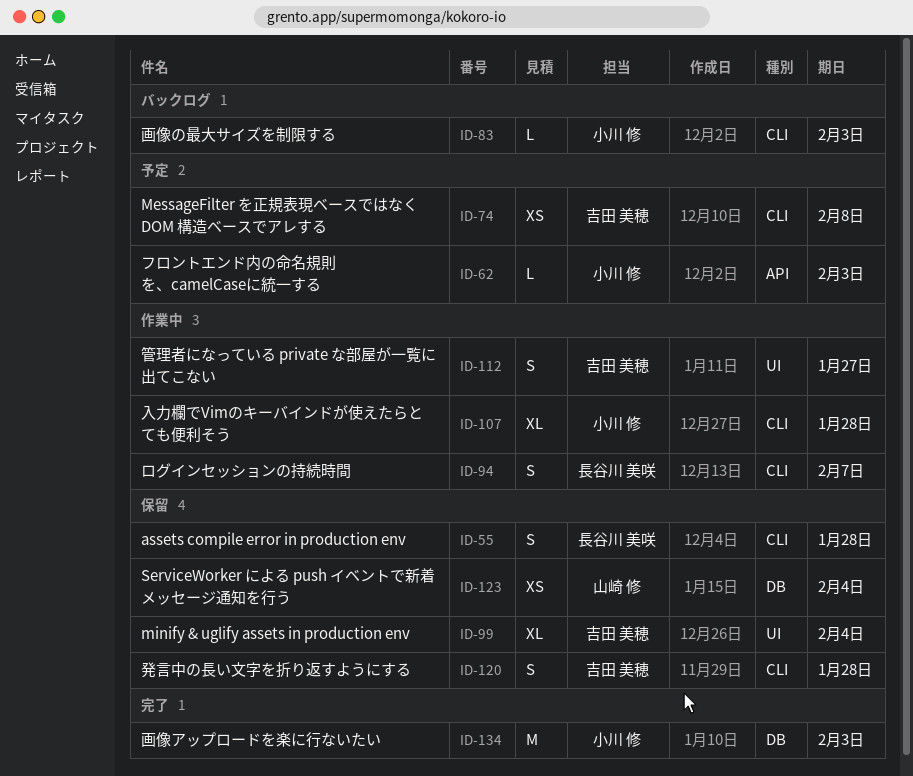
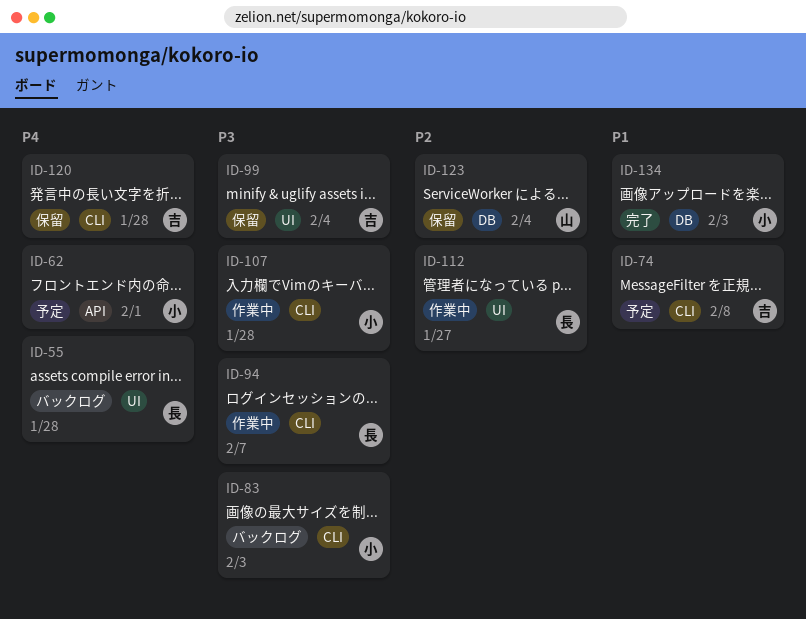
ID-55, status: 保留 -> バックログ
ID-55, label: CLI -> UI
ID-62, due: Feb 3 -> Feb 1
ID-112, owner: 吉田 美穂 -> 長谷川 美咲

